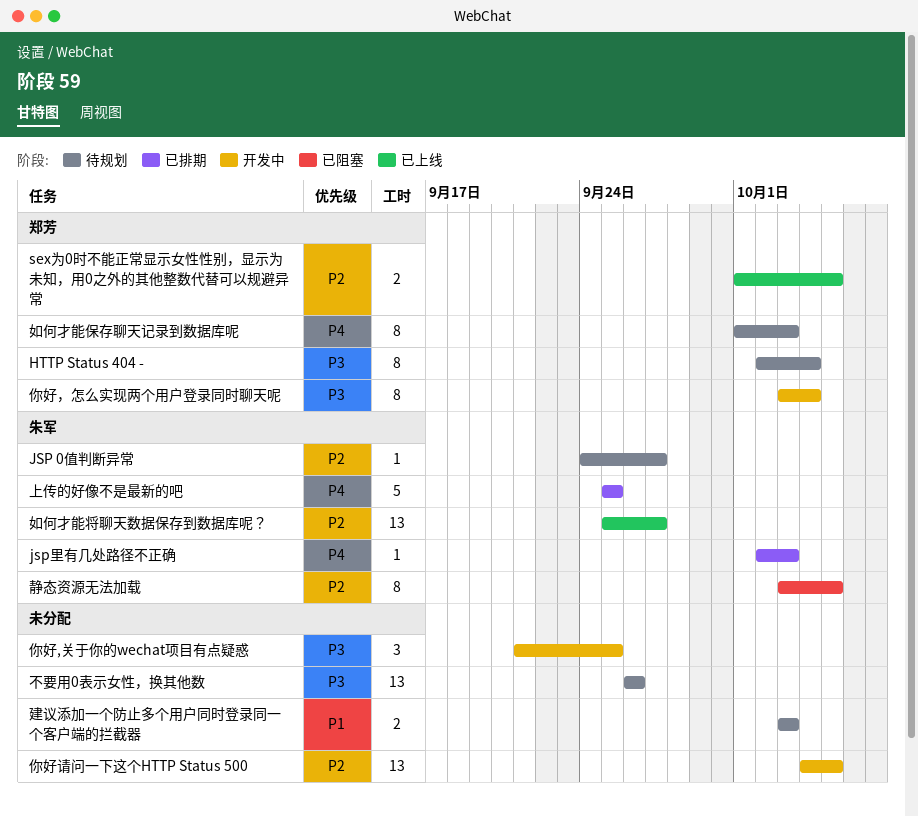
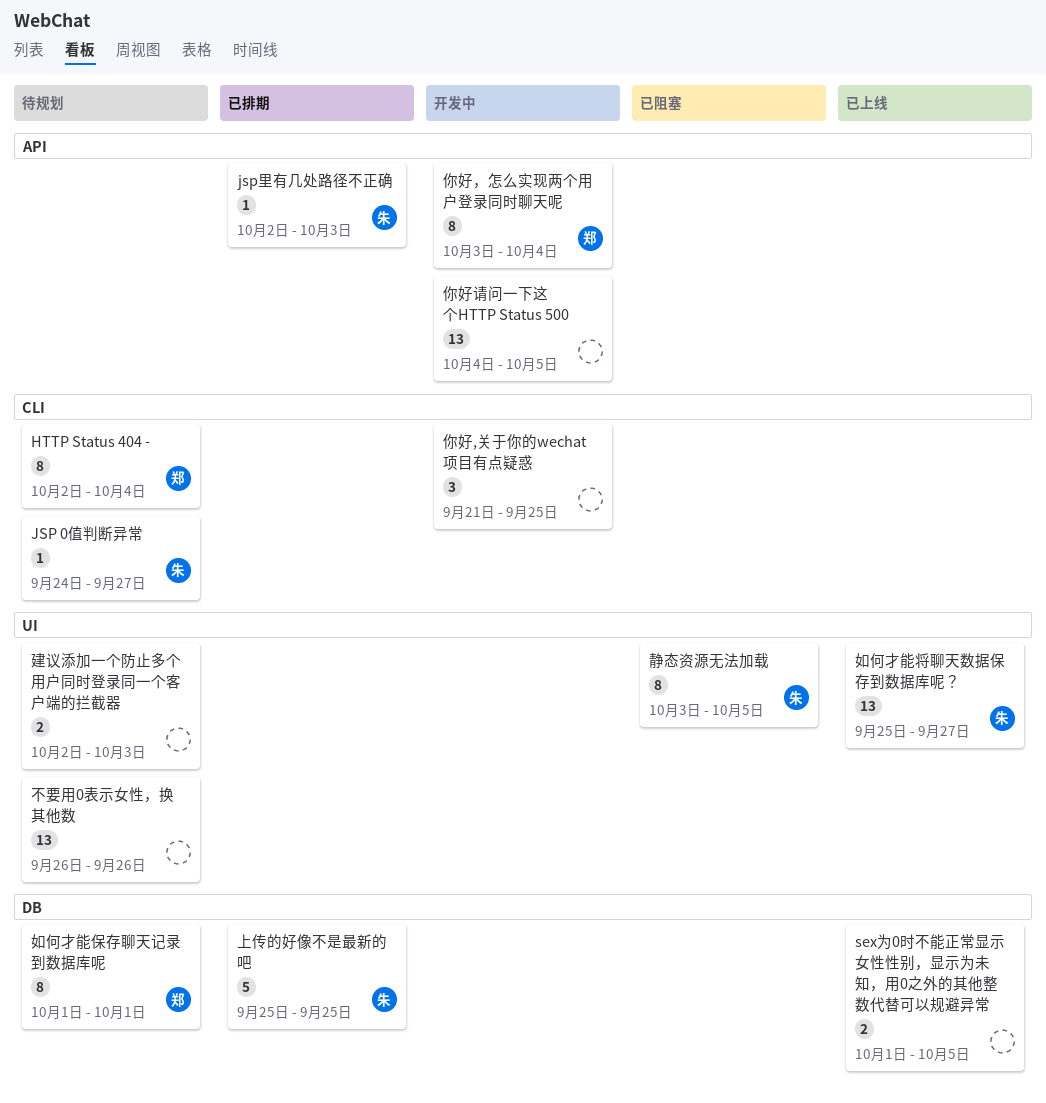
sex为0时不能正常显示女性性别，显示为未知，用0之外的其他整数代替可以规避异常, owner: 郑芳 -> none
如何才能保存聊天记录到数据库呢, due: Oct 3 -> Oct 1
建议添加一个防止多个用户同时登录同一个客户端的拦截器, start: Oct 3 -> Oct 2

